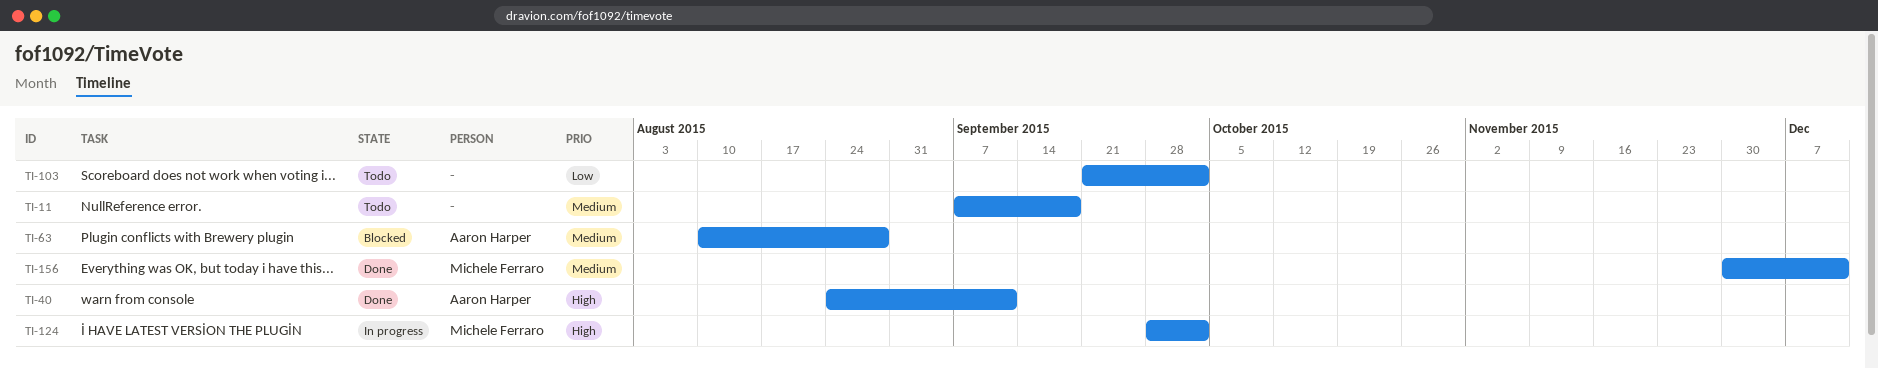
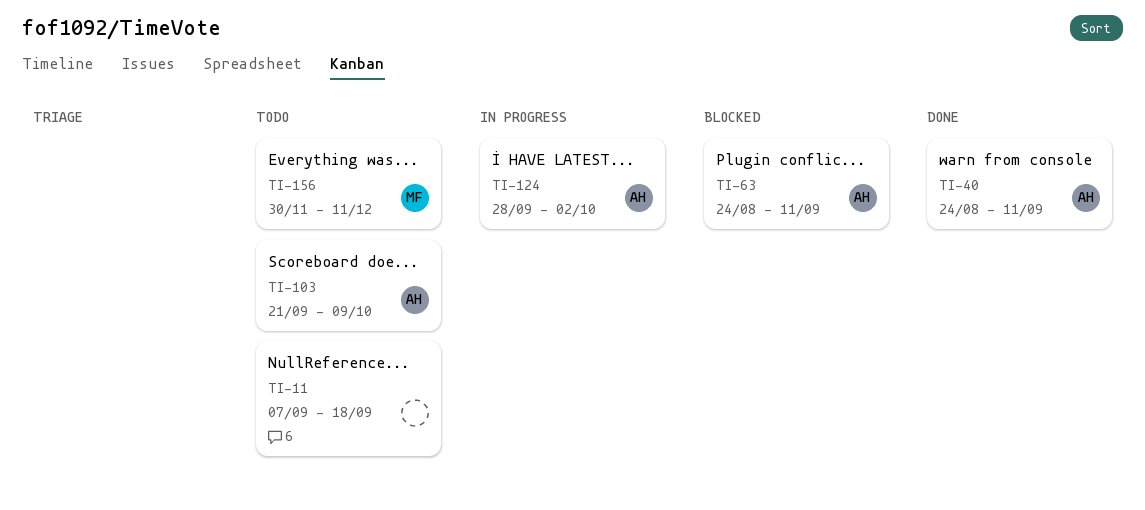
TI-63, start: Aug 10 -> Aug 24
TI-63, due: Aug 28 -> Sep 11
TI-103, owner: none -> Aaron Harper
TI-103, due: Oct 2 -> Oct 9
TI-124, owner: Michele Ferraro -> Aaron Harper
TI-156, status: Done -> Todo

